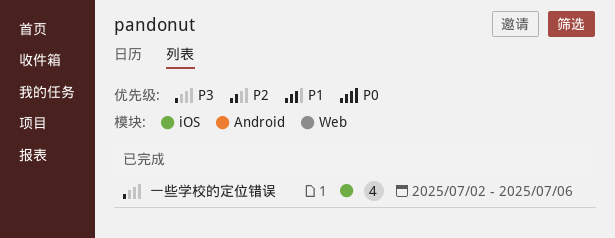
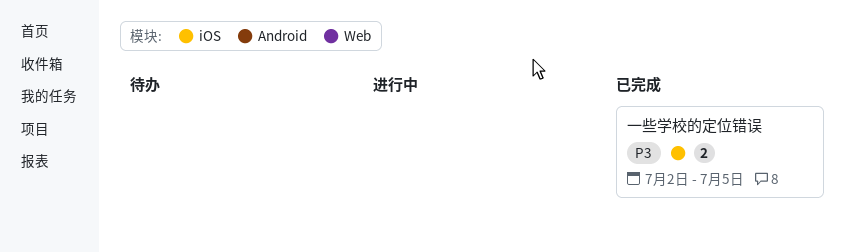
一些学校的定位错误, estimate: 4 -> 2
一些学校的定位错误, due: Jul 6 -> Jul 5

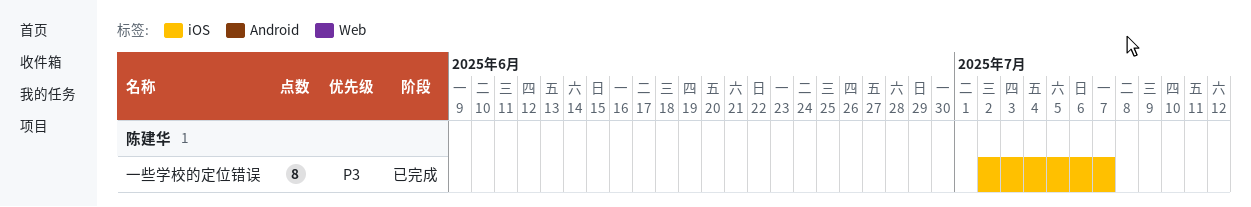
一些学校的定位错误, estimate: 2 -> 8
一些学校的定位错误, due: Jul 5 -> Jul 7

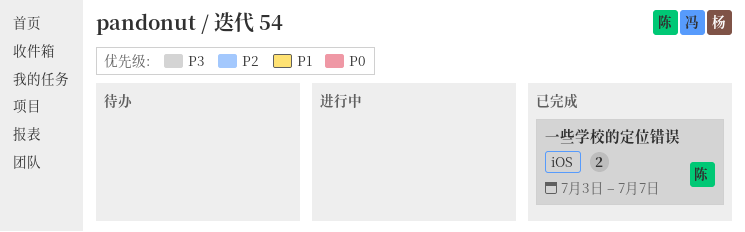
一些学校的定位错误, estimate: 8 -> 2
一些学校的定位错误, start: Jul 2 -> Jul 3

